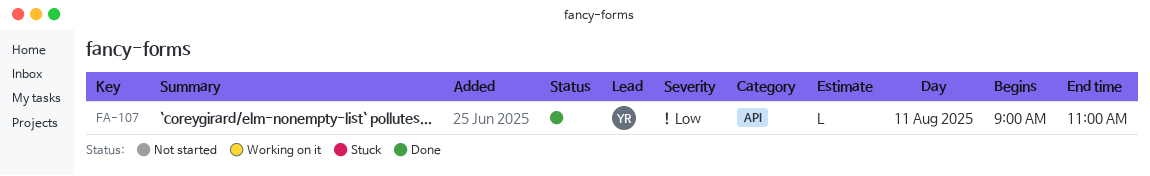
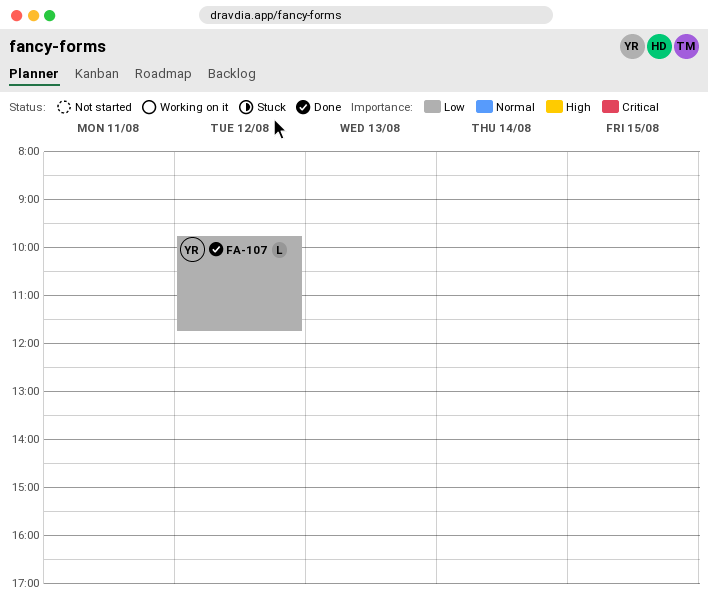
FA-107, day: Aug 11 -> Aug 12
FA-107, begins: 09:00 -> 09:45
FA-107, ends: 11:00 -> 11:45

